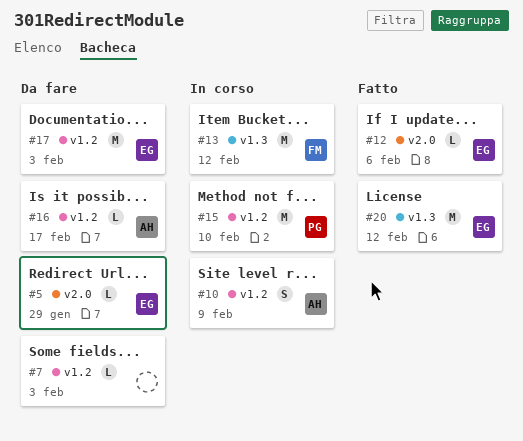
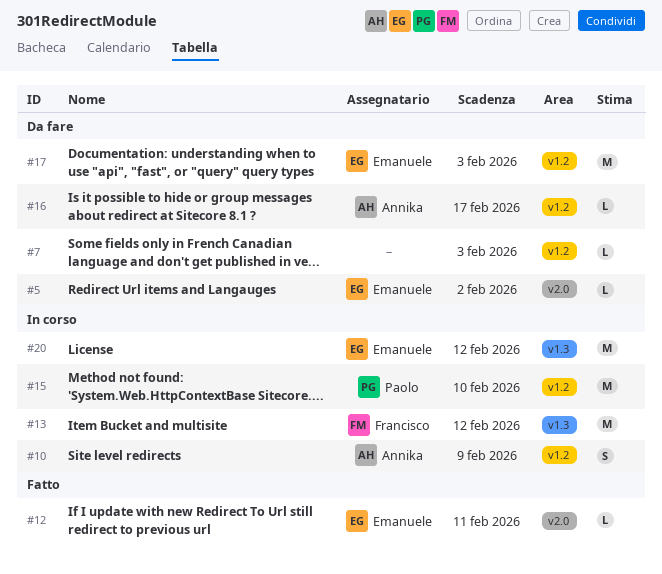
#5, due: Jan 29 -> Feb 2
#12, due: Feb 6 -> Feb 11
#20, status: Fatto -> In corso

